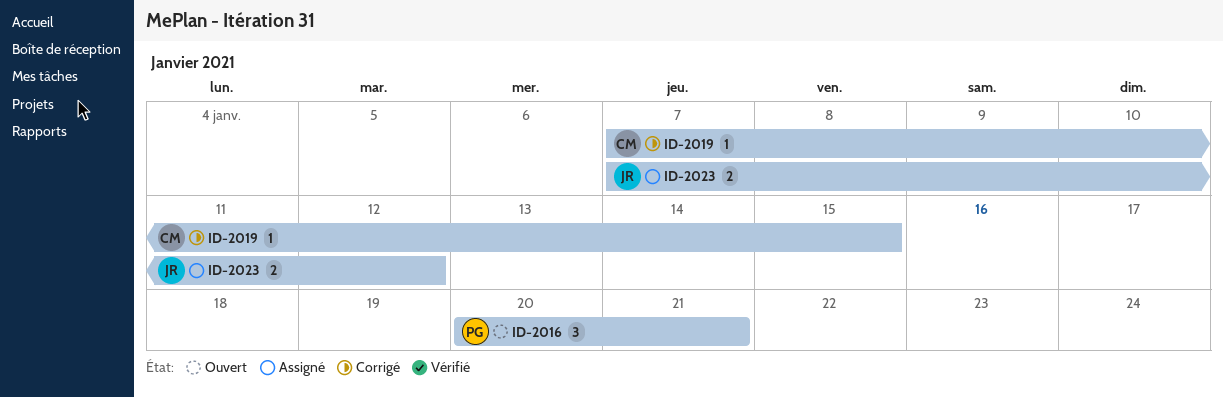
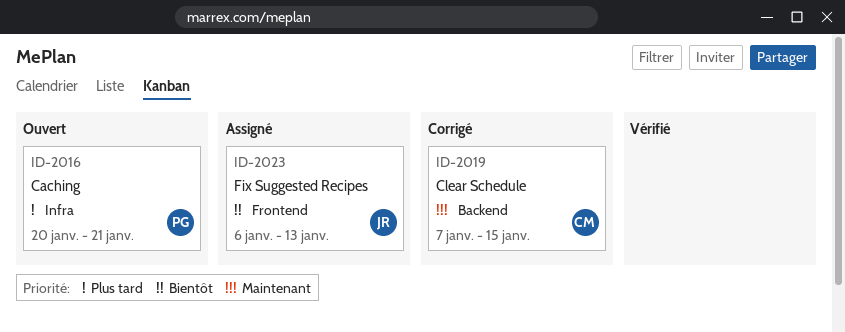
ID-2023, start: Jan 7 -> Jan 6
ID-2023, due: Jan 12 -> Jan 13

